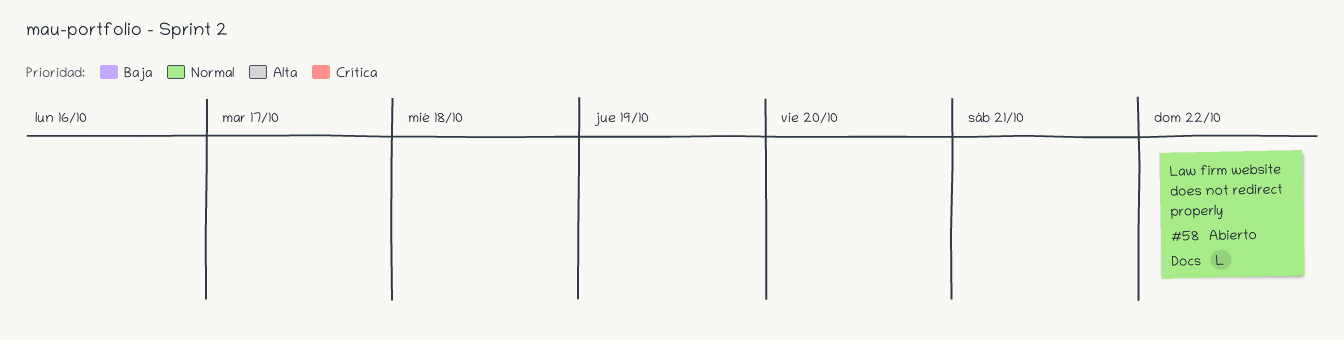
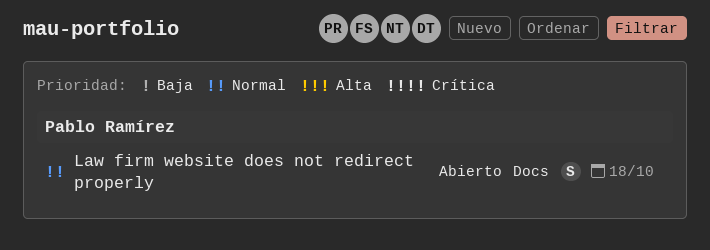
Law firm website does not redirect properly, estimate: L -> S
Law firm website does not redirect properly, due: Oct 22 -> Oct 18

